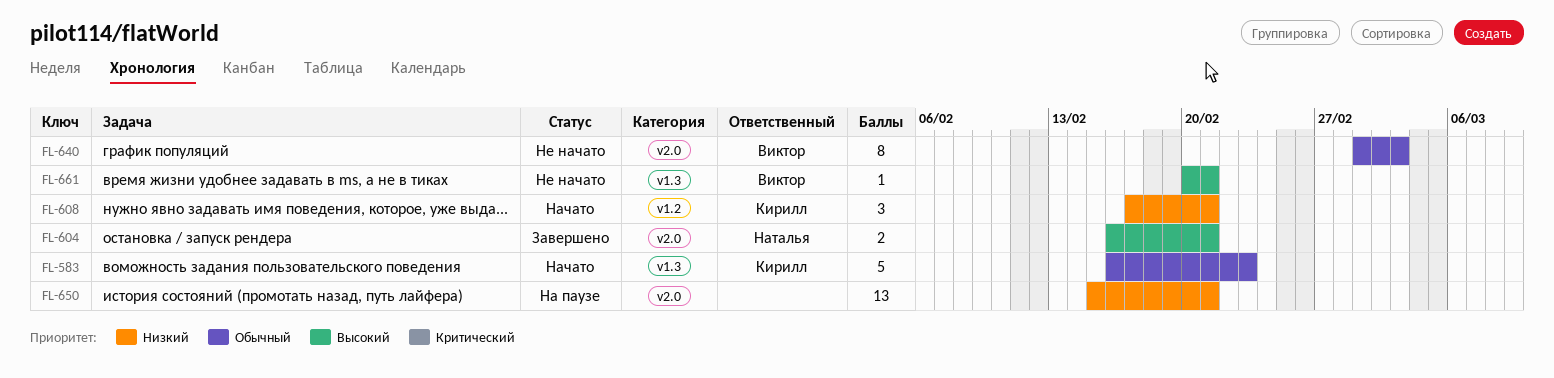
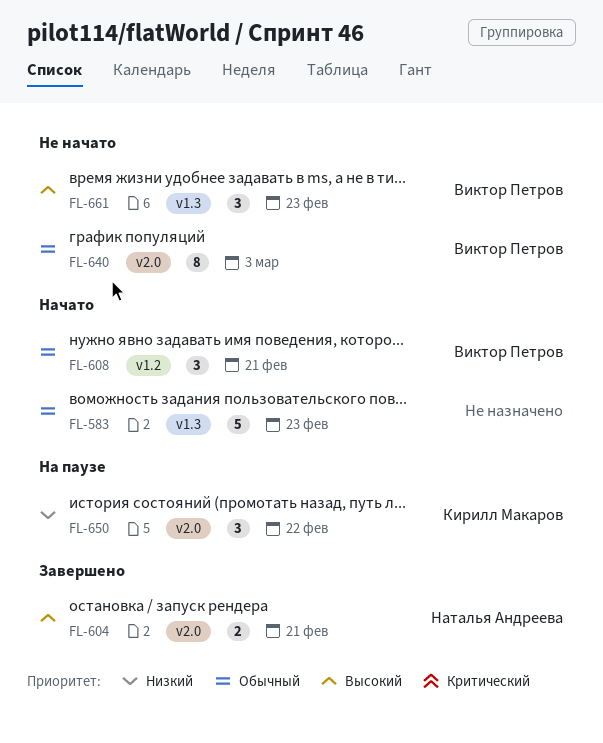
FL-583, owner: Кирилл Макаров -> none
FL-608, owner: Кирилл Макаров -> Виктор Петров
FL-608, priority: Низкий -> Обычный
FL-650, owner: none -> Кирилл Макаров
FL-650, estimate: 13 -> 3
FL-650, due: Feb 21 -> Feb 22
FL-661, estimate: 1 -> 3
FL-661, due: Feb 21 -> Feb 23

